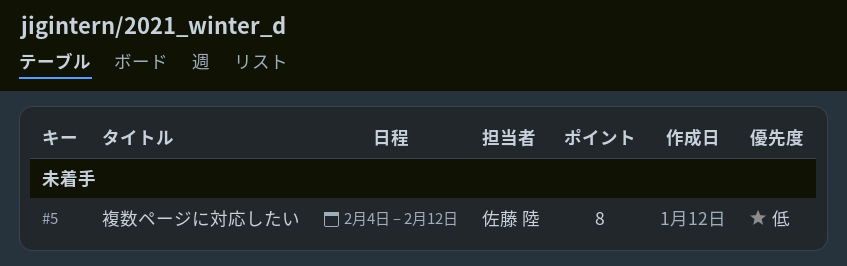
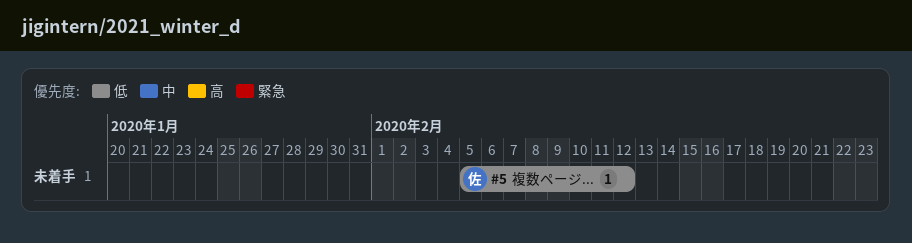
#5, estimate: 8 -> 1
#5, start: Feb 4 -> Feb 5

